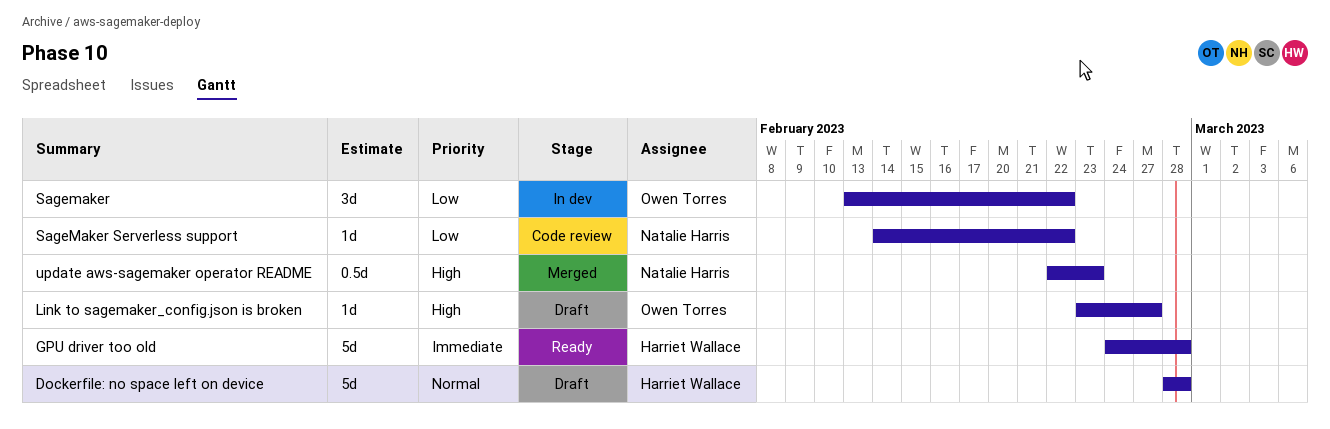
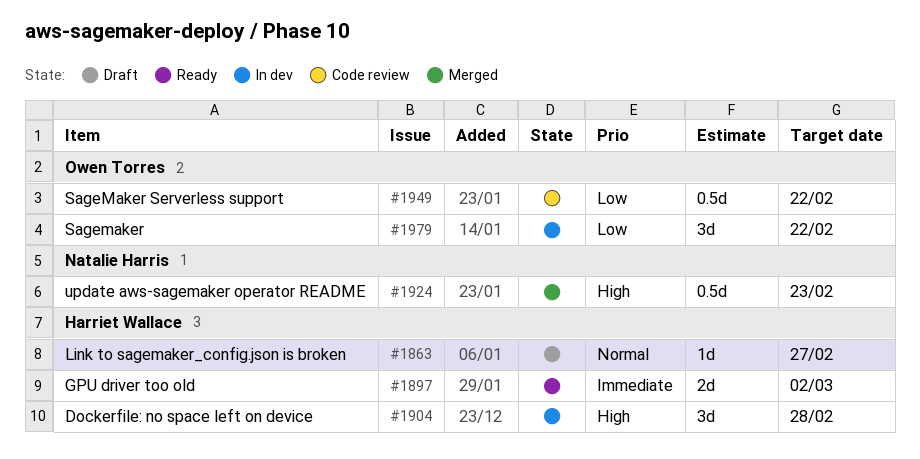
Dockerfile: no space left on device, status: Draft -> In dev
Dockerfile: no space left on device, priority: Normal -> High
Dockerfile: no space left on device, estimate: 5d -> 3d
GPU driver too old, estimate: 5d -> 2d
GPU driver too old, due: Feb 28 -> Mar 2
Link to sagemaker_config.json is broken, owner: Owen Torres -> Harriet Wallace
Link to sagemaker_config.json is broken, priority: High -> Normal
SageMaker Serverless support, owner: Natalie Harris -> Owen Torres
SageMaker Serverless support, estimate: 1d -> 0.5d

